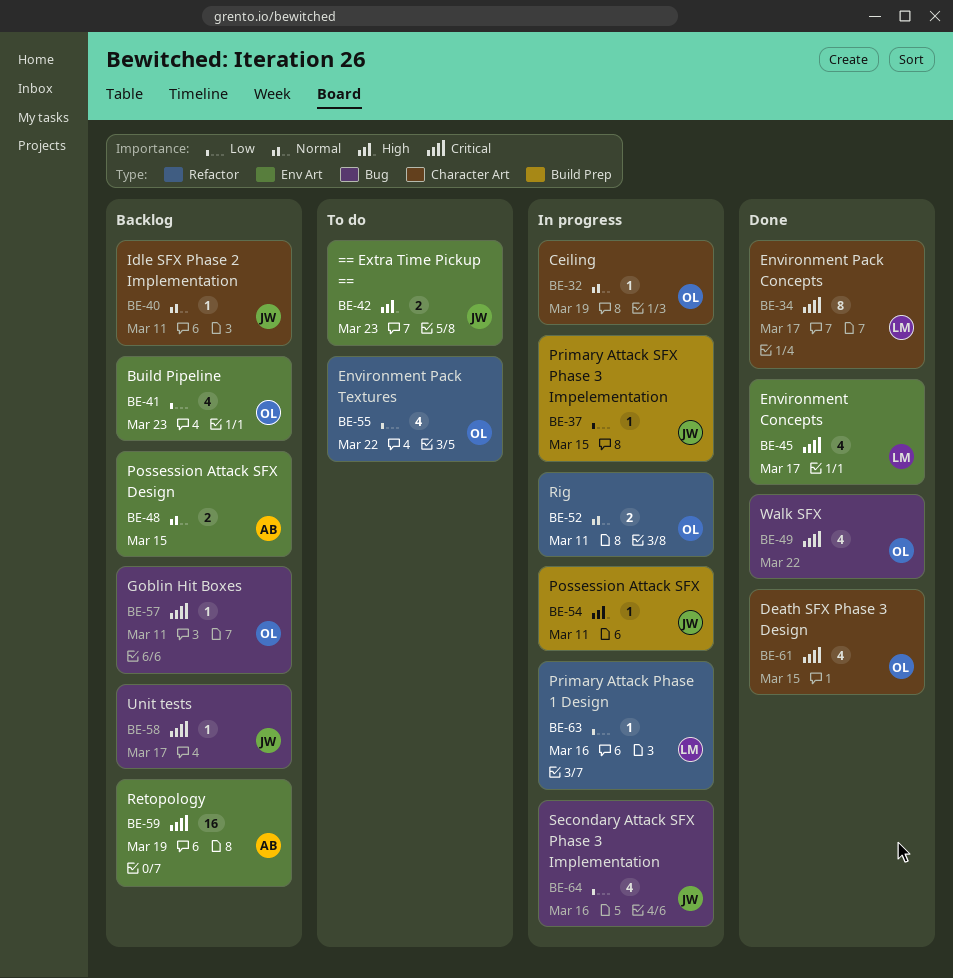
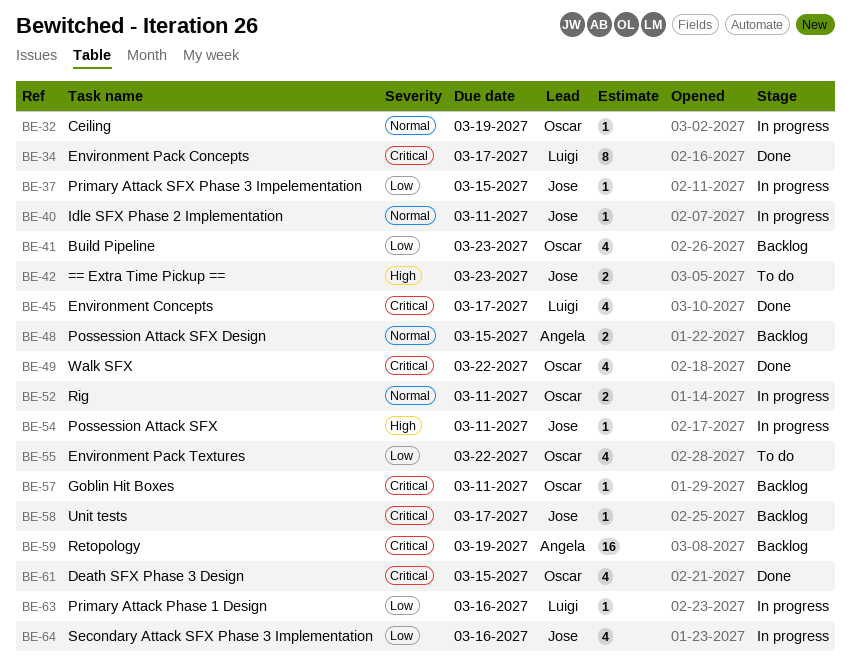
BE-40, status: Backlog -> In progress

